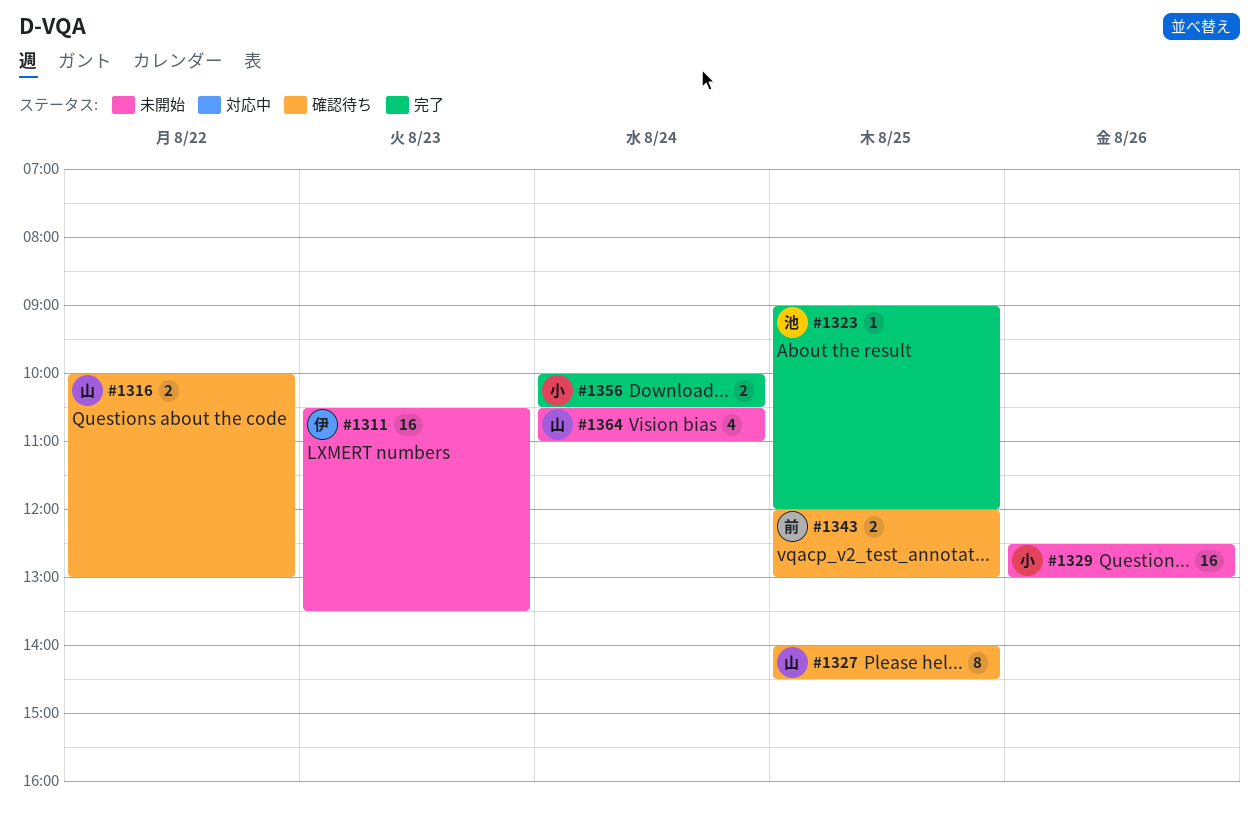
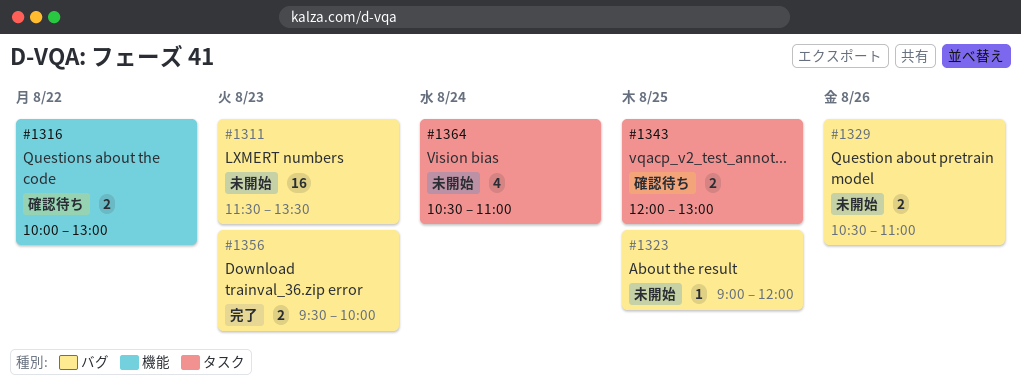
#1311, begins: 10:30 -> 11:30
#1323, status: 完了 -> 未開始
#1327: present -> none
#1329, estimate: 16 -> 2
#1329, begins: 12:30 -> 10:30
#1329, ends: 13:00 -> 11:00
#1356, day: Aug 24 -> Aug 23
#1356, begins: 10:00 -> 09:30
#1356, ends: 10:30 -> 10:00

